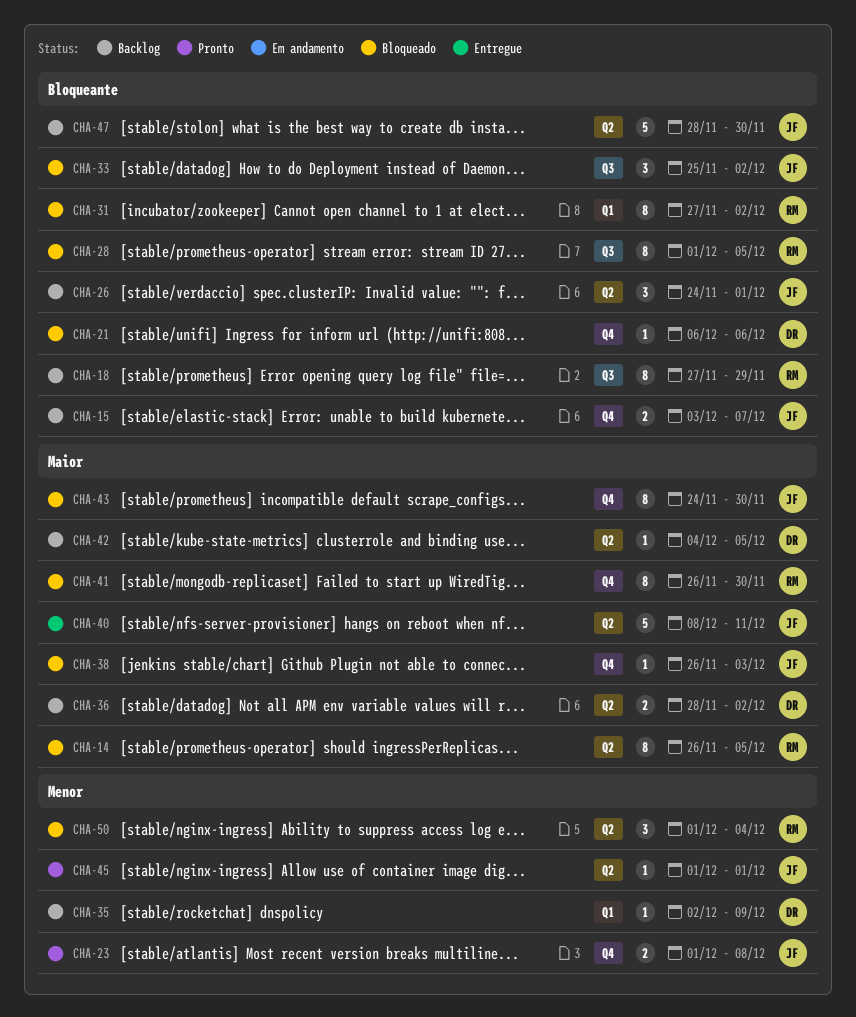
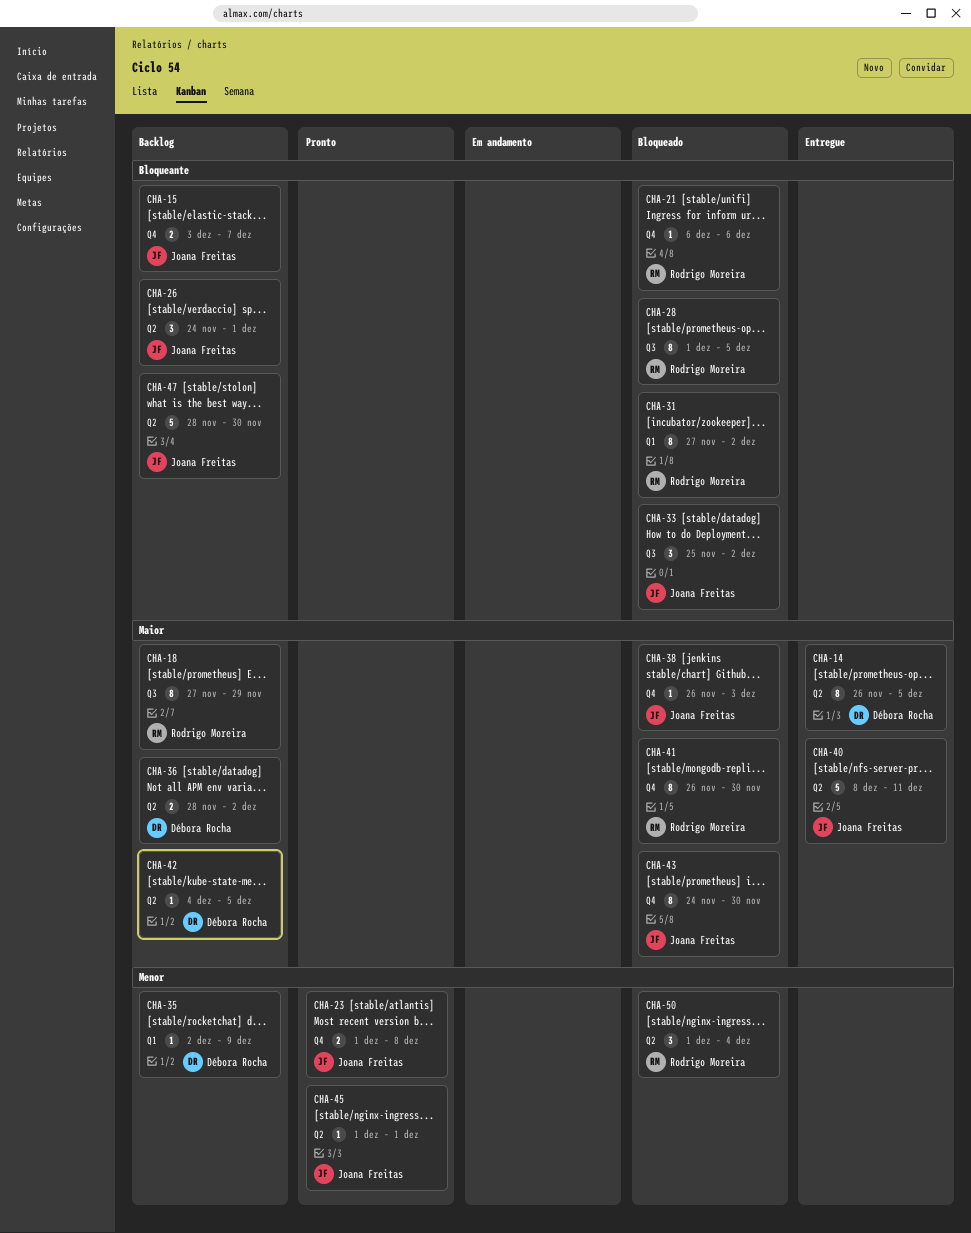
CHA-14, status: Bloqueado -> Entregue
CHA-14, owner: Rodrigo Moreira -> Débora Rocha
CHA-18, priority: Bloqueante -> Maior
CHA-21, owner: Débora Rocha -> Rodrigo Moreira

